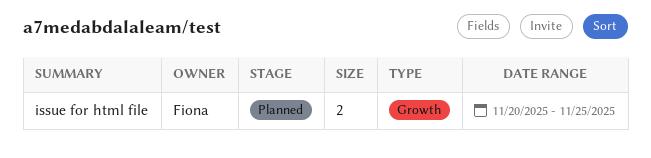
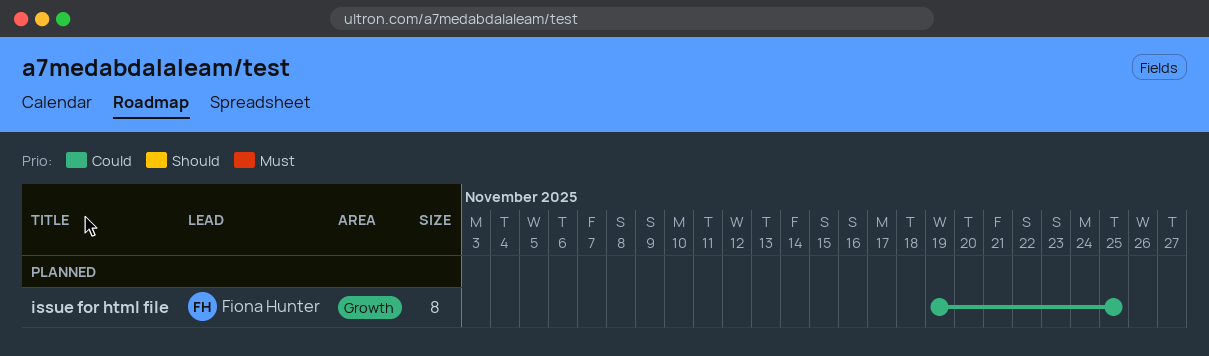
issue for html file, estimate: 2 -> 8
issue for html file, start: Nov 20 -> Nov 19

